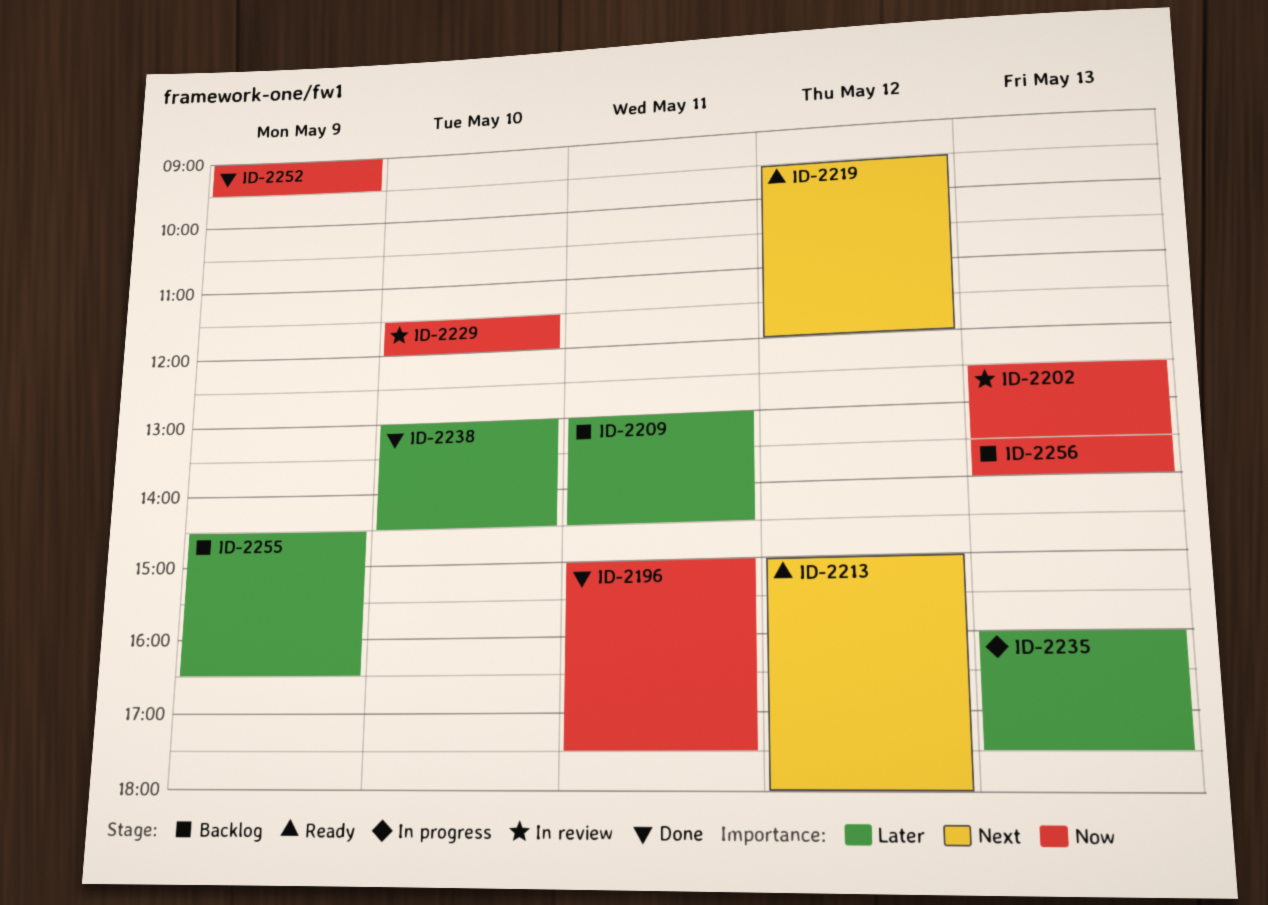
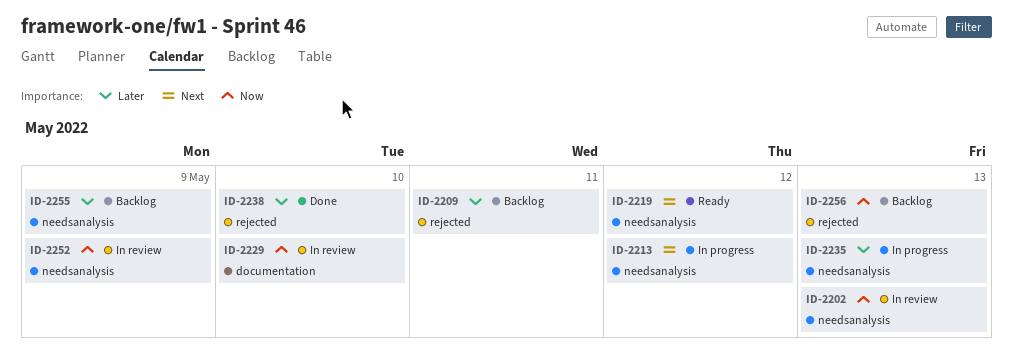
ID-2196: present -> none
ID-2213, status: Ready -> In progress
ID-2252, status: Done -> In review

